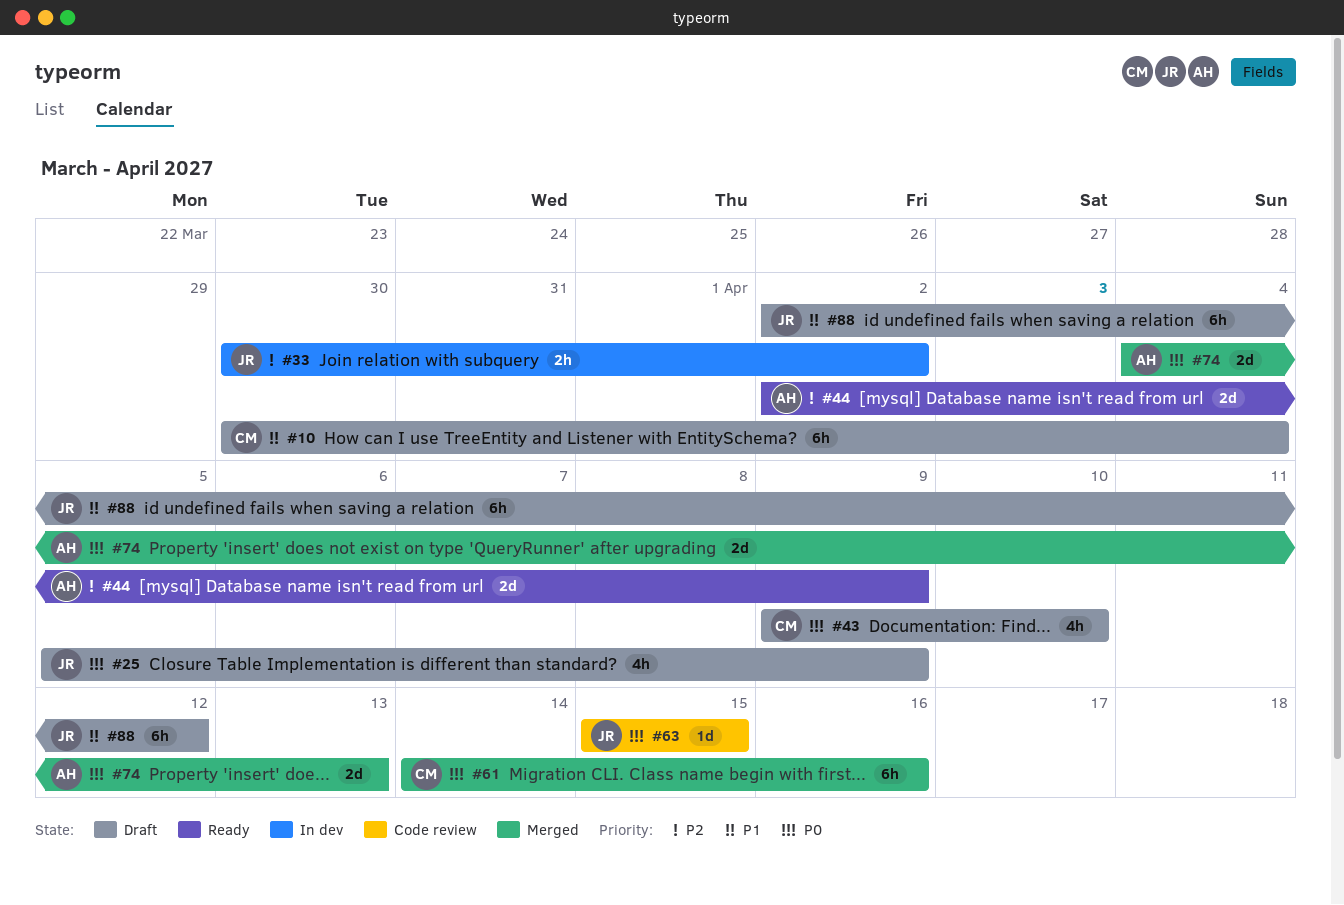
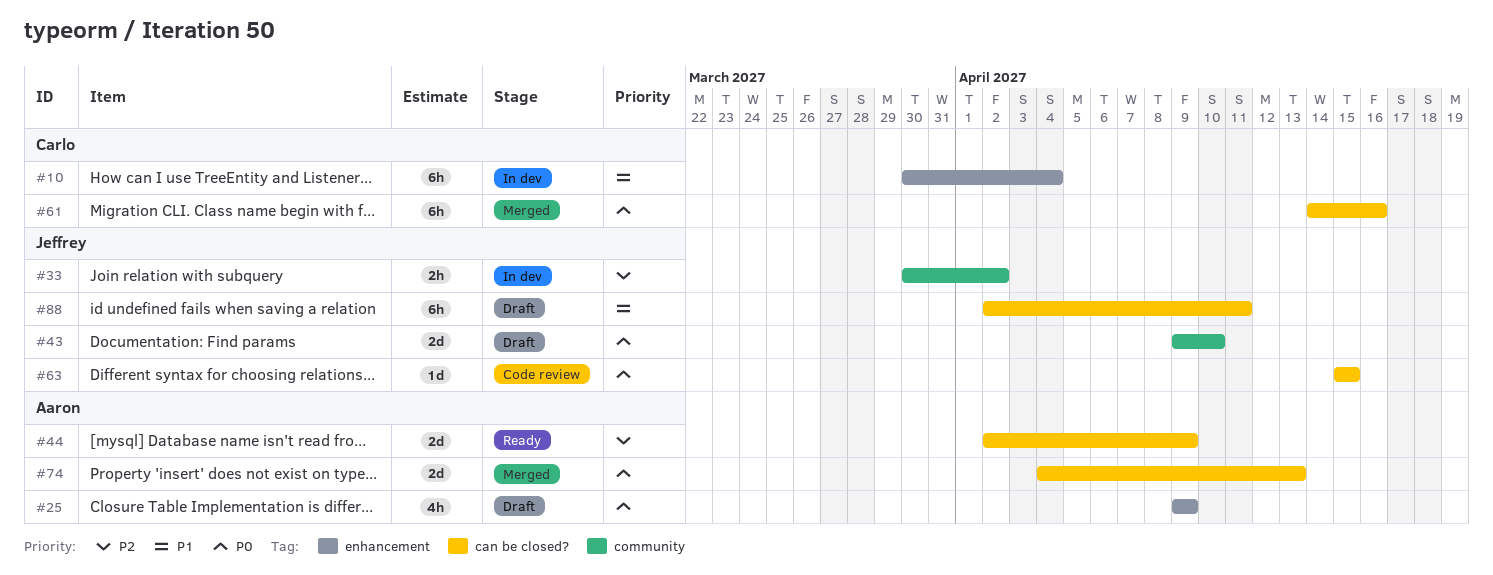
#10, status: Draft -> In dev
#25, owner: Jeffrey -> Aaron
#25, start: Apr 5 -> Apr 9
#43, owner: Carlo -> Jeffrey
#43, estimate: 4h -> 2d
#88, due: Apr 12 -> Apr 11

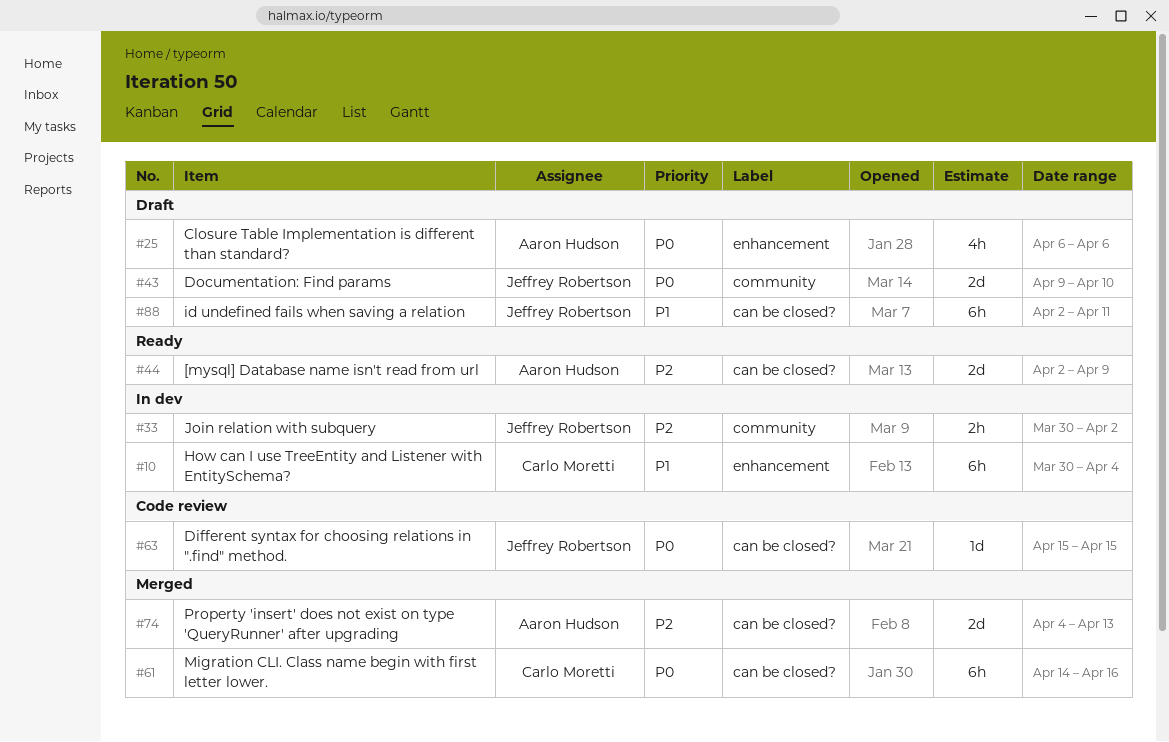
#25, start: Apr 9 -> Apr 6
#25, due: Apr 9 -> Apr 6
#74, priority: P0 -> P2

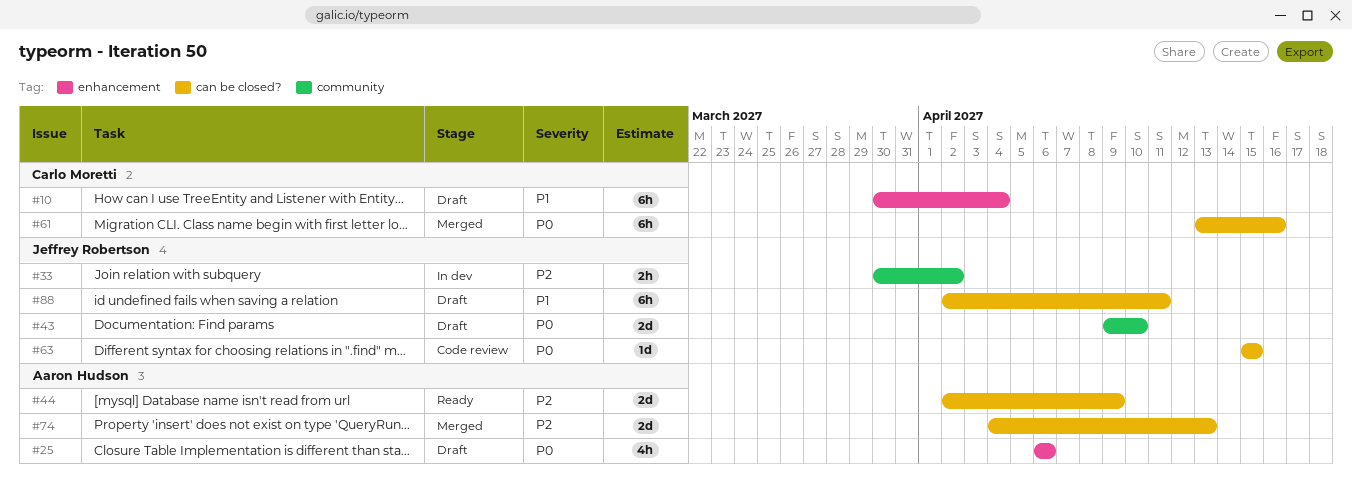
#10, status: In dev -> Draft
#61, start: Apr 14 -> Apr 13

